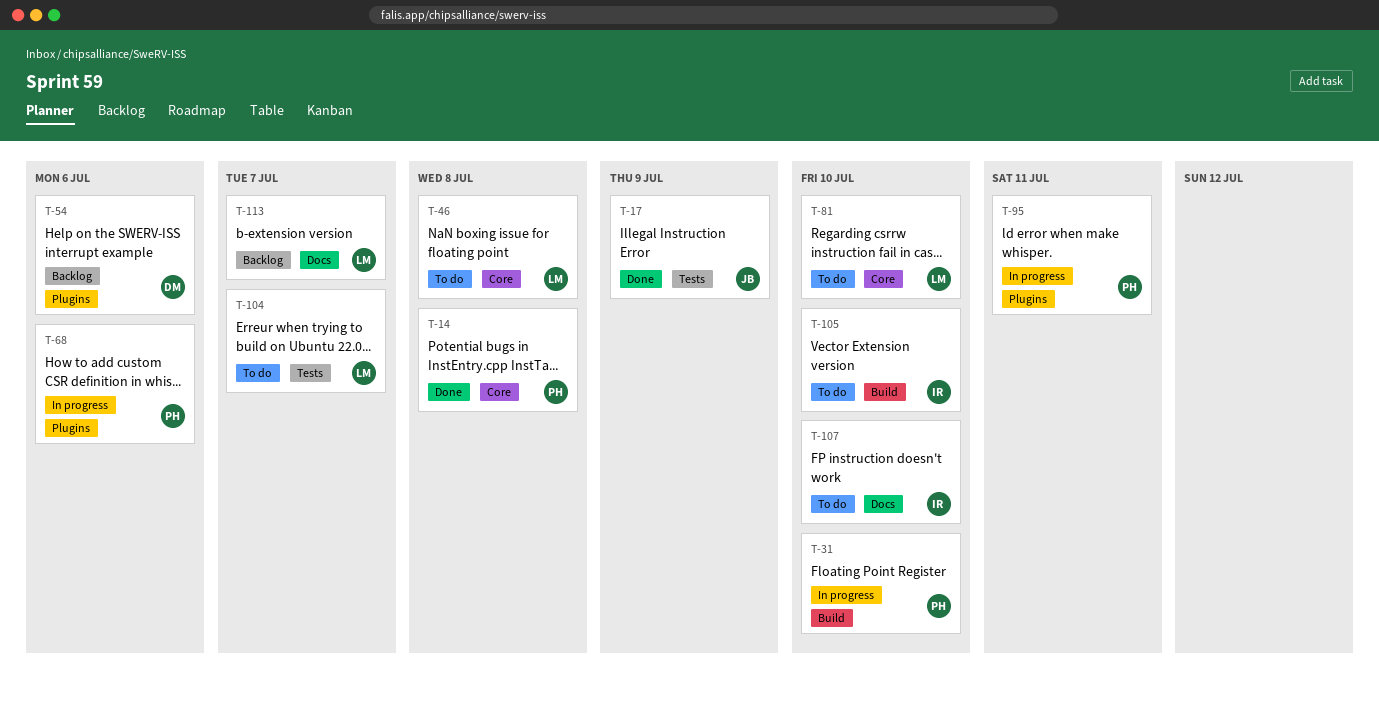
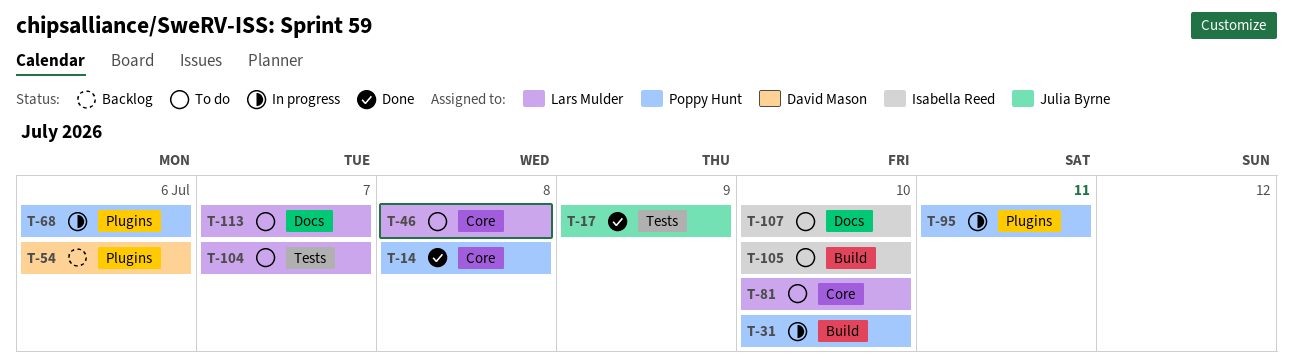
T-113, status: Backlog -> To do

